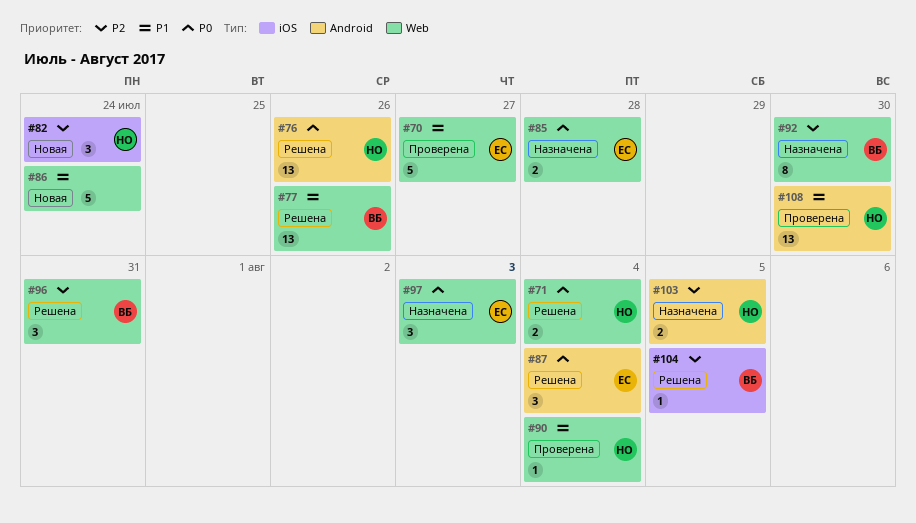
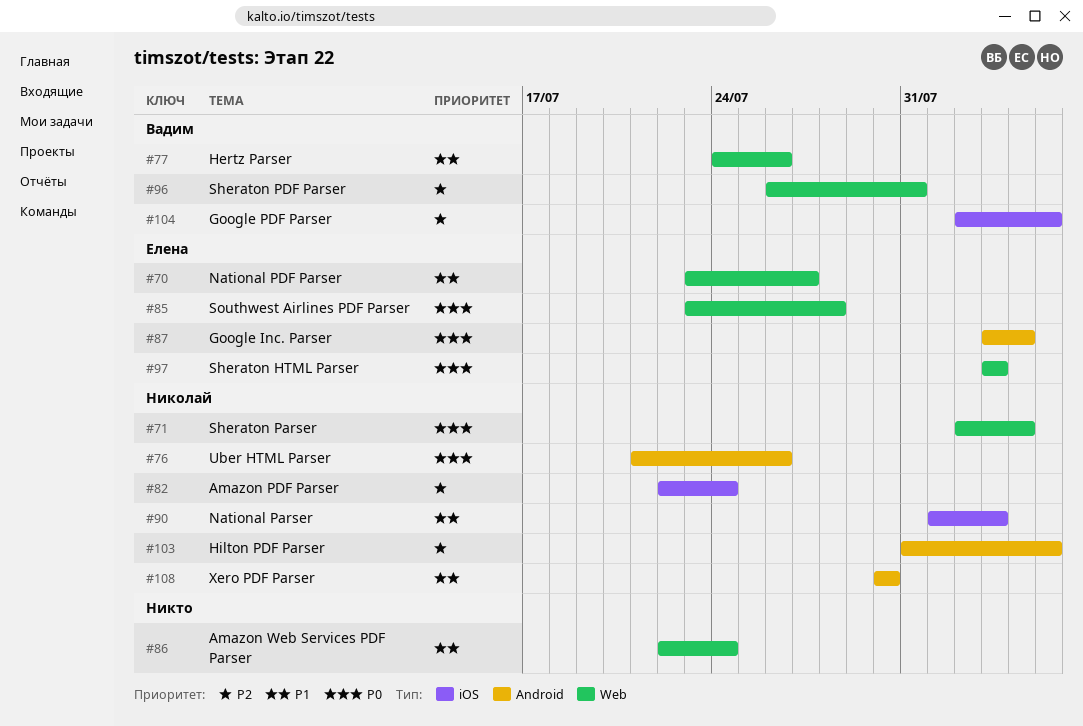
#90, label: Web -> iOS
#90, due: Aug 4 -> Aug 3
#92: present -> none

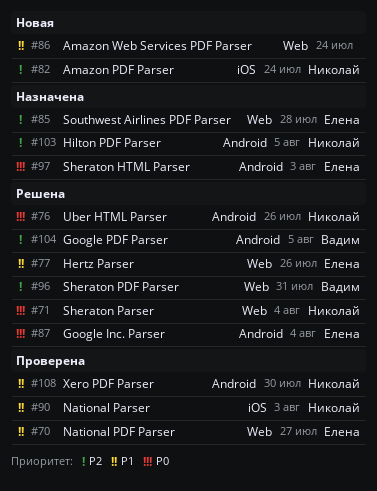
#77, owner: Вадим -> Елена
#85, priority: P0 -> P2
#97, label: Web -> Android
#104, label: iOS -> Android

